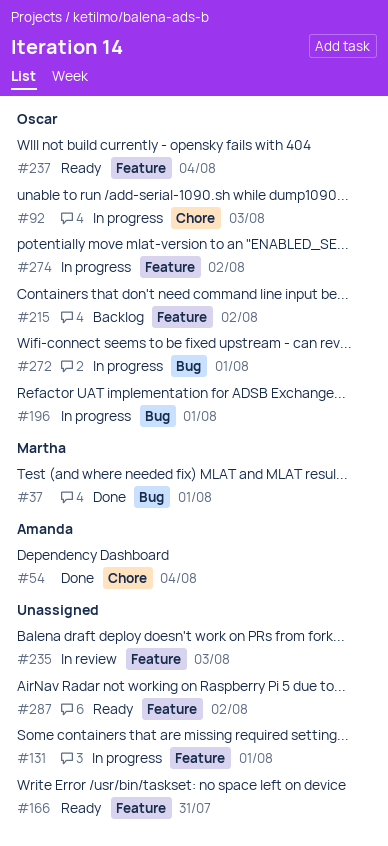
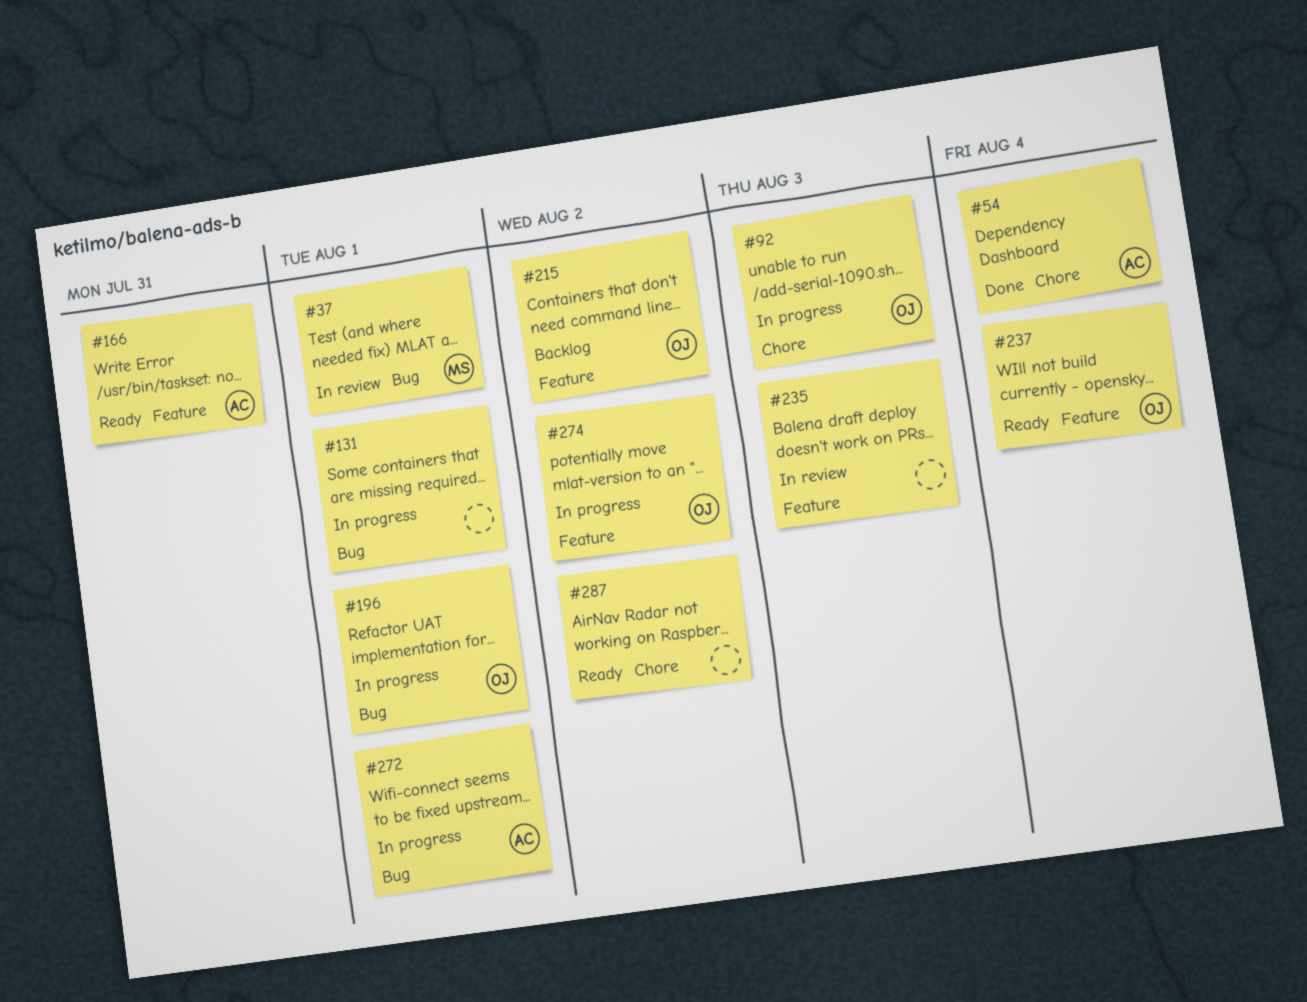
#37, status: Done -> In review
#131, label: Feature -> Bug
#166, owner: none -> Amanda
#272, owner: Oscar -> Amanda
#287, label: Feature -> Chore

